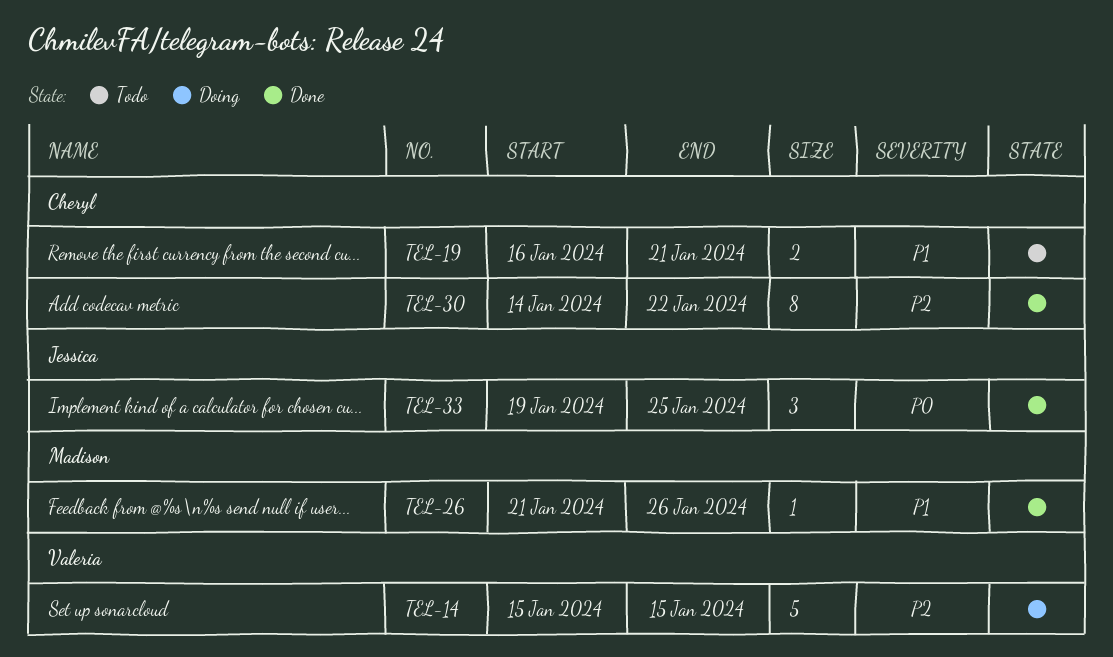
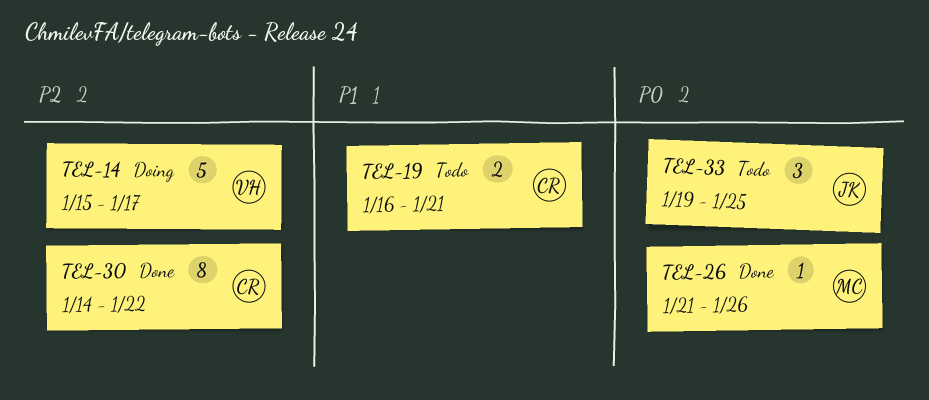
TEL-14, due: Jan 15 -> Jan 17
TEL-26, priority: P1 -> P0
TEL-33, status: Done -> Todo

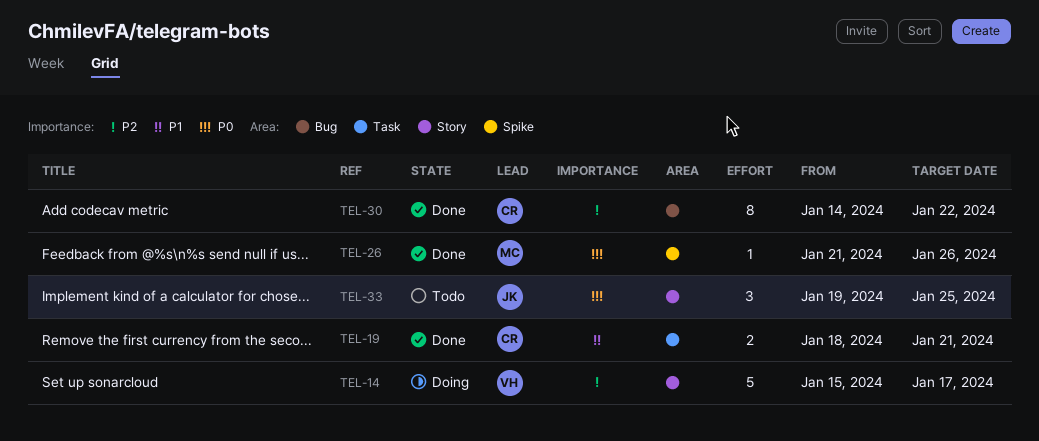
TEL-19, status: Todo -> Done
TEL-19, start: Jan 16 -> Jan 18

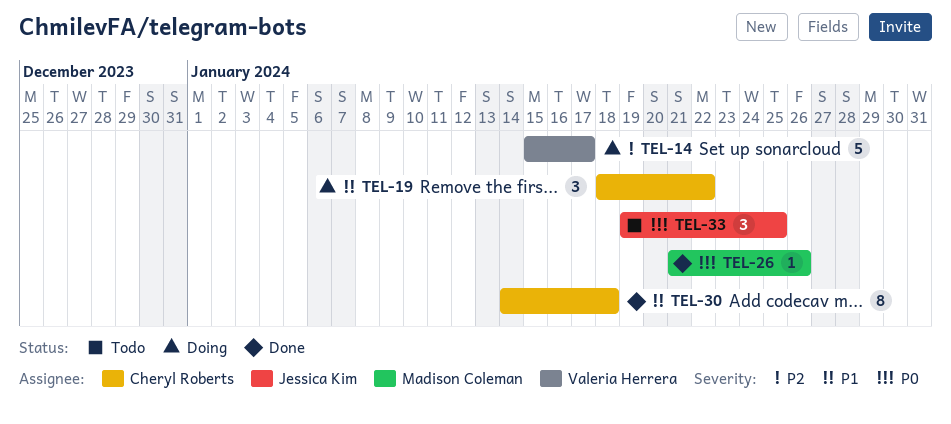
TEL-19, status: Done -> Doing
TEL-19, estimate: 2 -> 3
TEL-19, due: Jan 21 -> Jan 22
TEL-30, priority: P2 -> P1
TEL-30, due: Jan 22 -> Jan 18

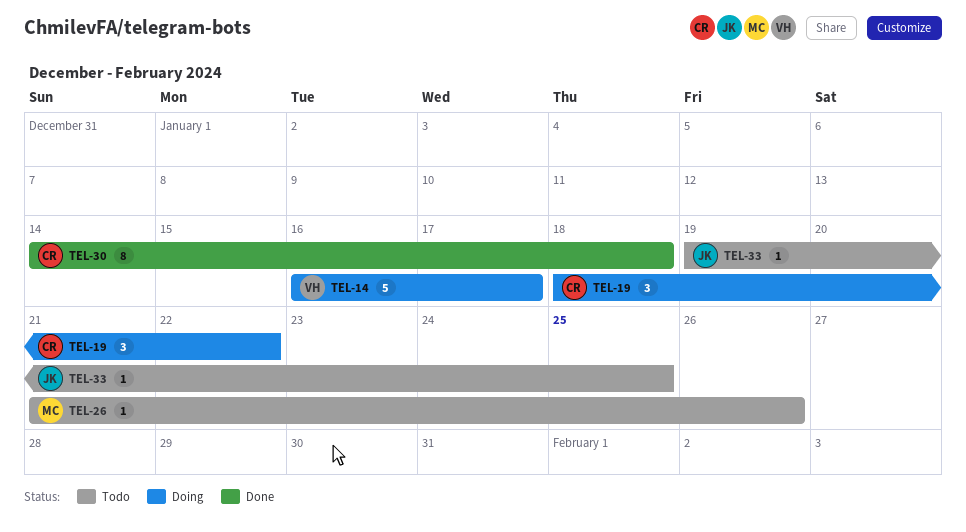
TEL-14, start: Jan 15 -> Jan 16
TEL-26, status: Done -> Todo
TEL-33, estimate: 3 -> 1

